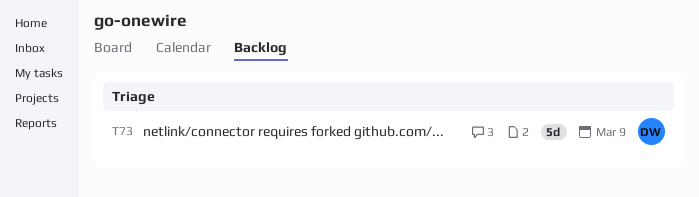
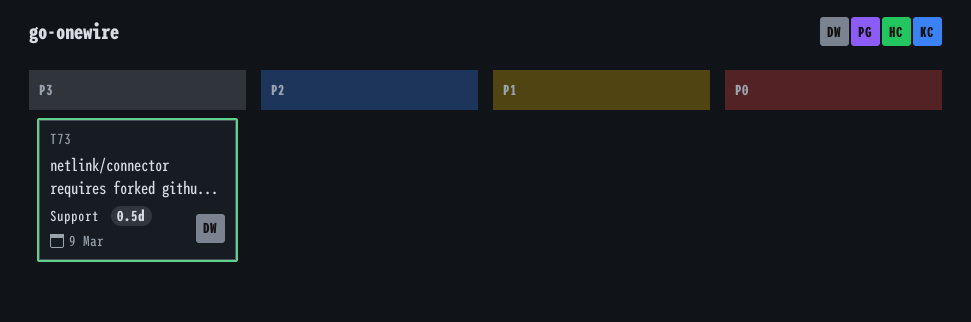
T73, estimate: 5d -> 0.5d

